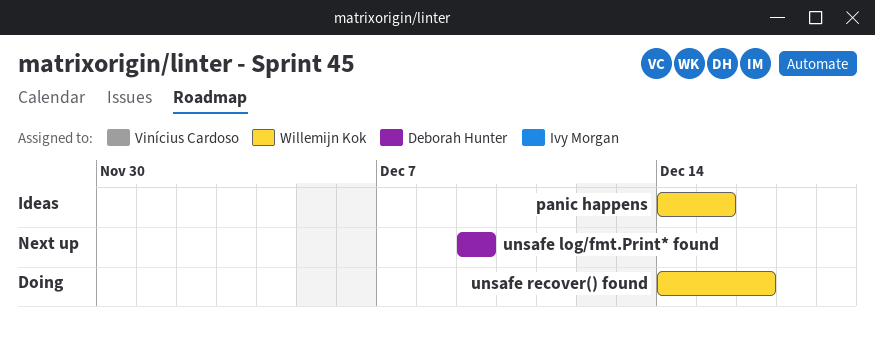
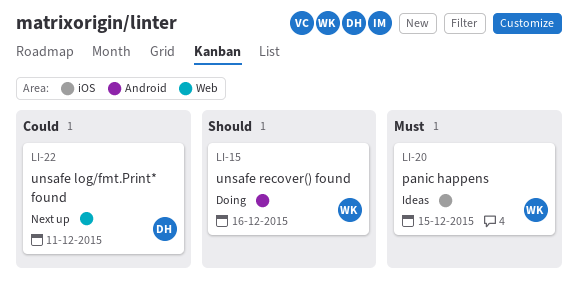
unsafe log/fmt.Print* found, due: Dec 9 -> Dec 11

